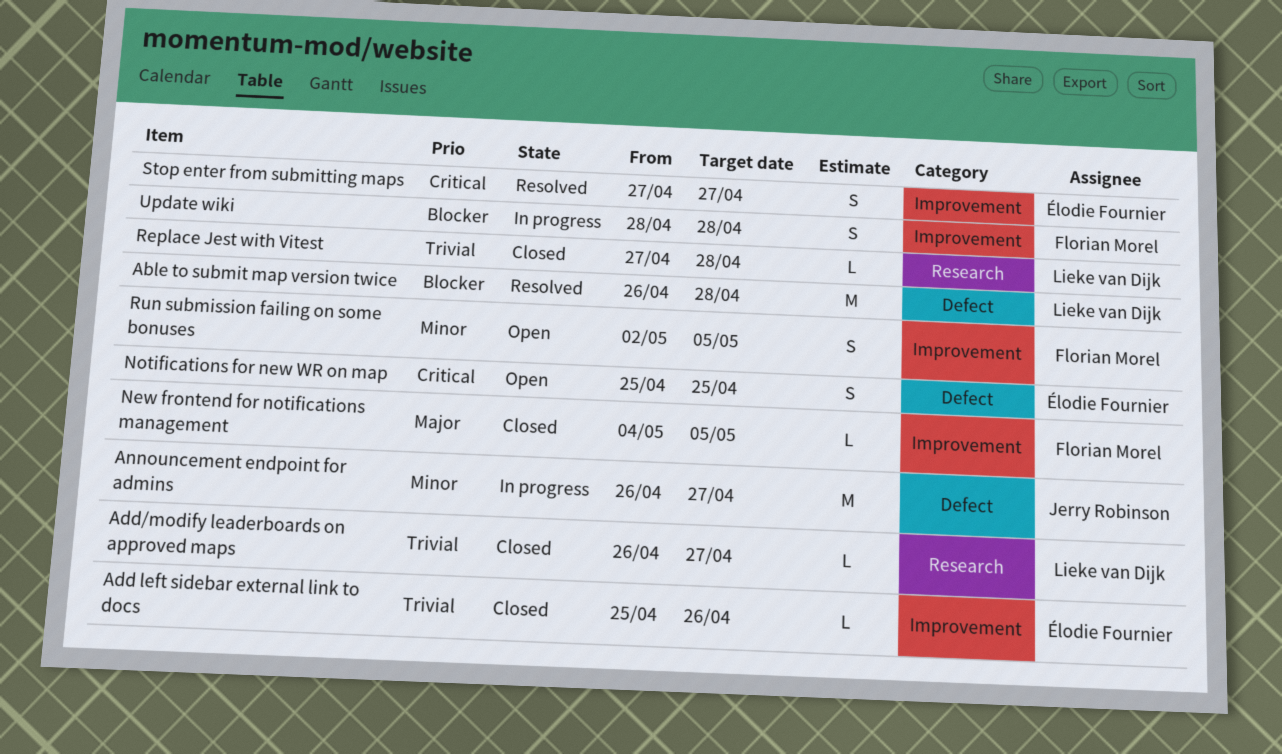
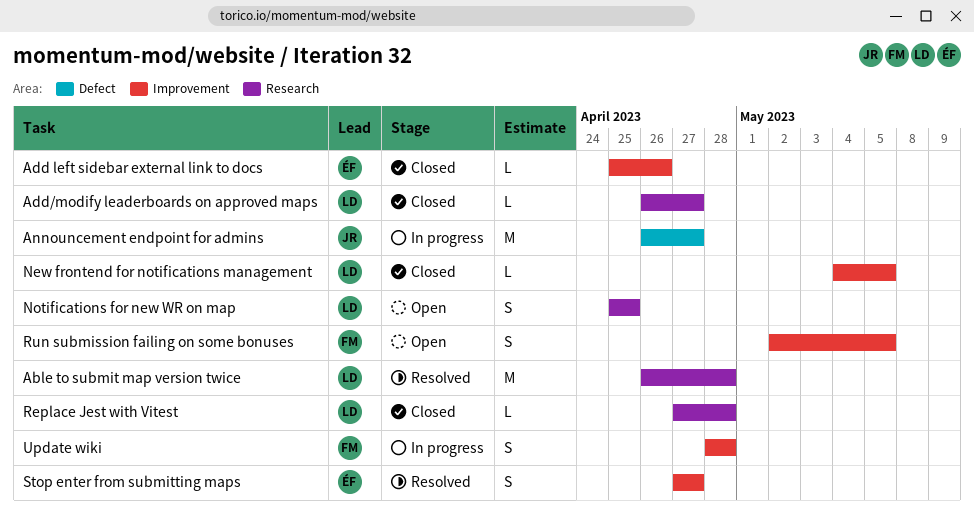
Able to submit map version twice, label: Defect -> Research
New frontend for notifications management, owner: Florian Morel -> Lieke van Dijk
Notifications for new WR on map, owner: Élodie Fournier -> Lieke van Dijk
Notifications for new WR on map, label: Defect -> Research

